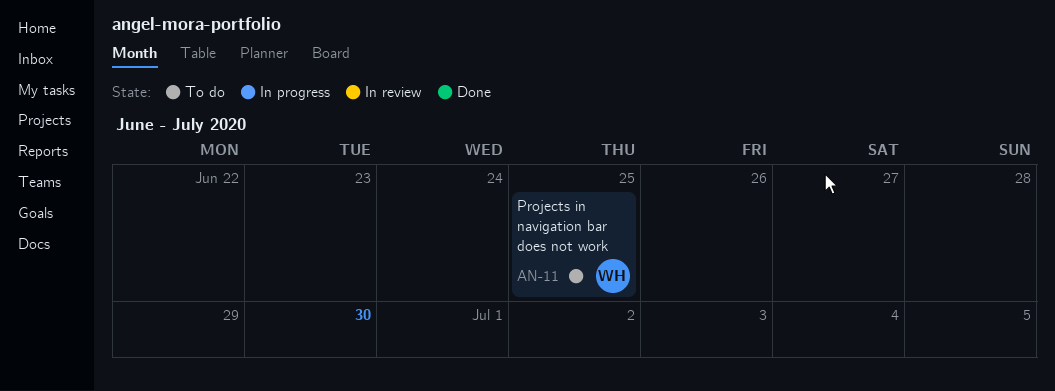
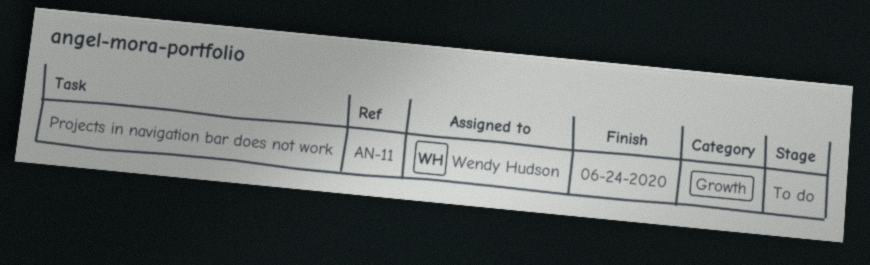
AN-11, due: Jun 25 -> Jun 24

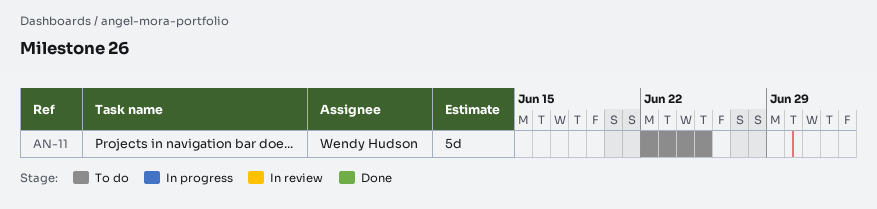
AN-11, due: Jun 24 -> Jun 25

